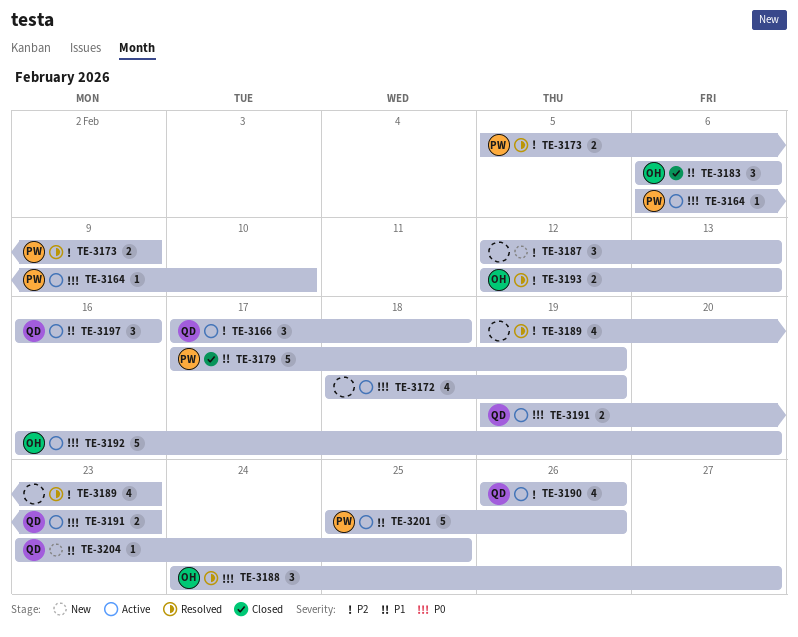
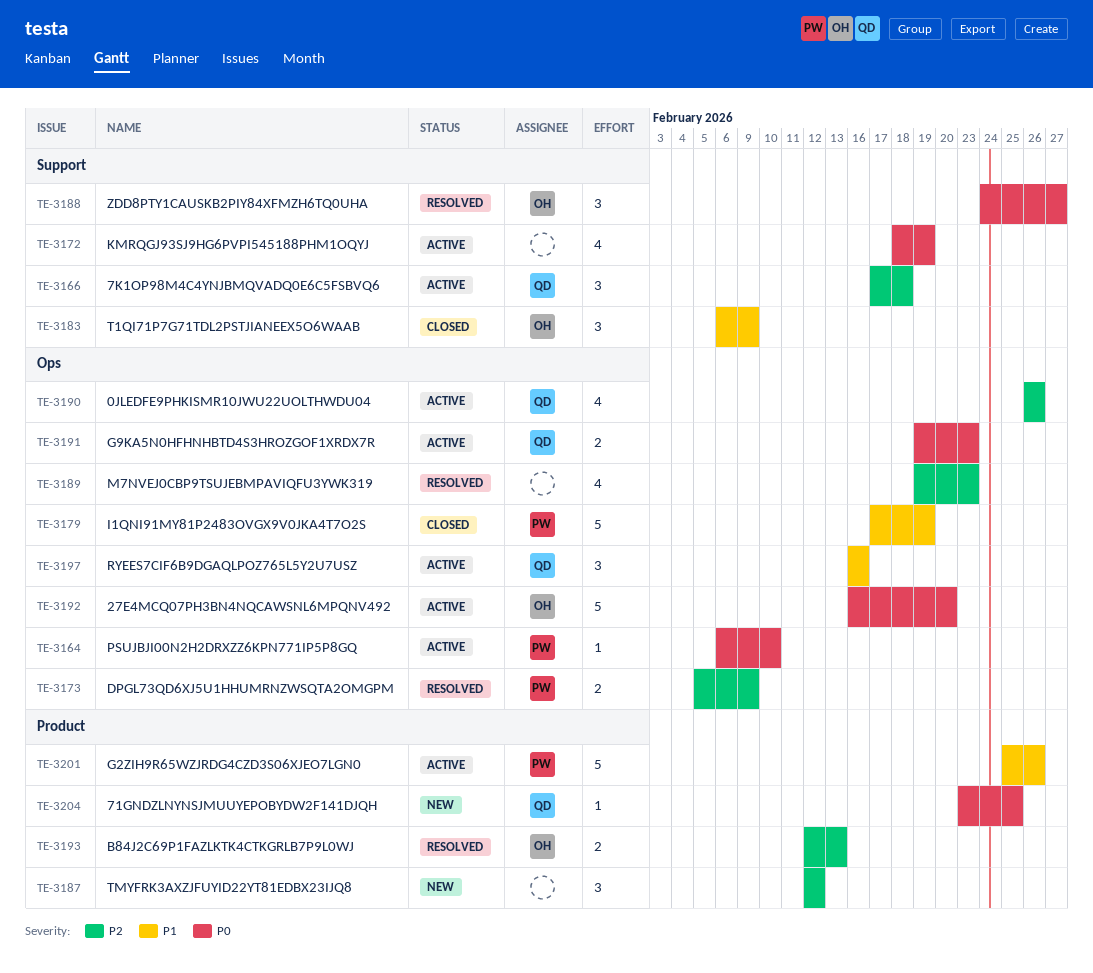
TE-3183, due: Feb 6 -> Feb 9
TE-3187, due: Feb 13 -> Feb 12
TE-3204, priority: P1 -> P0

